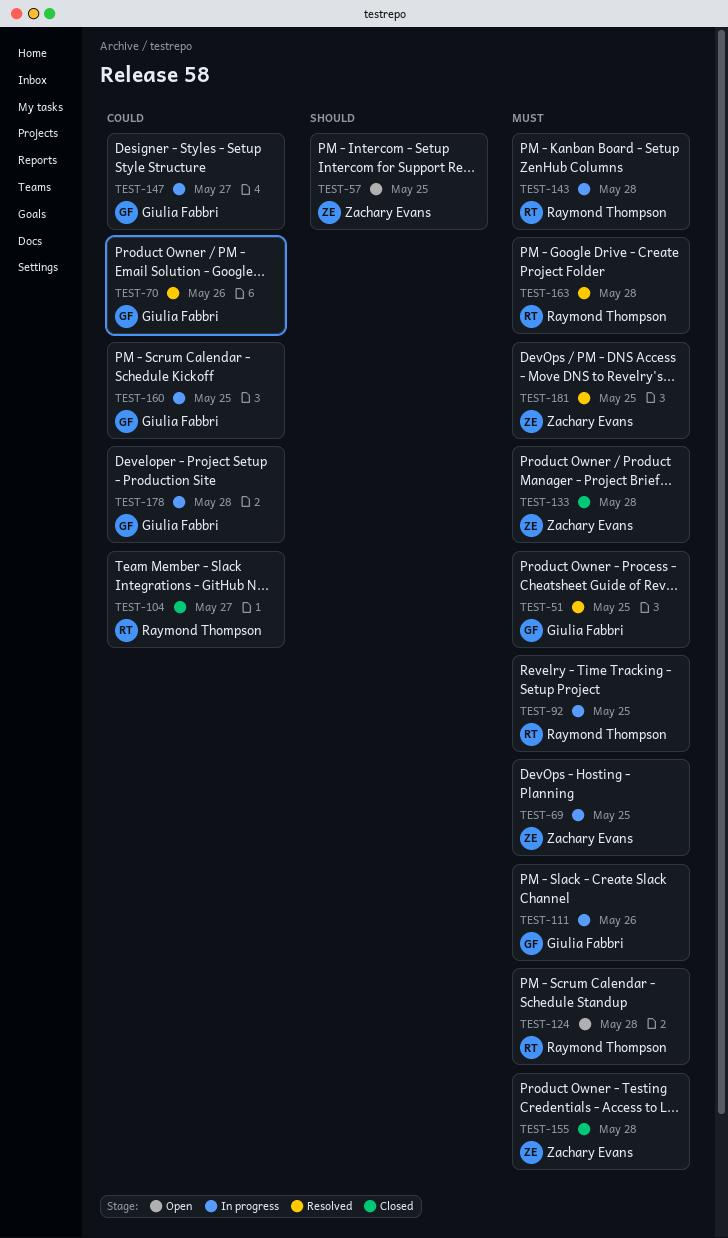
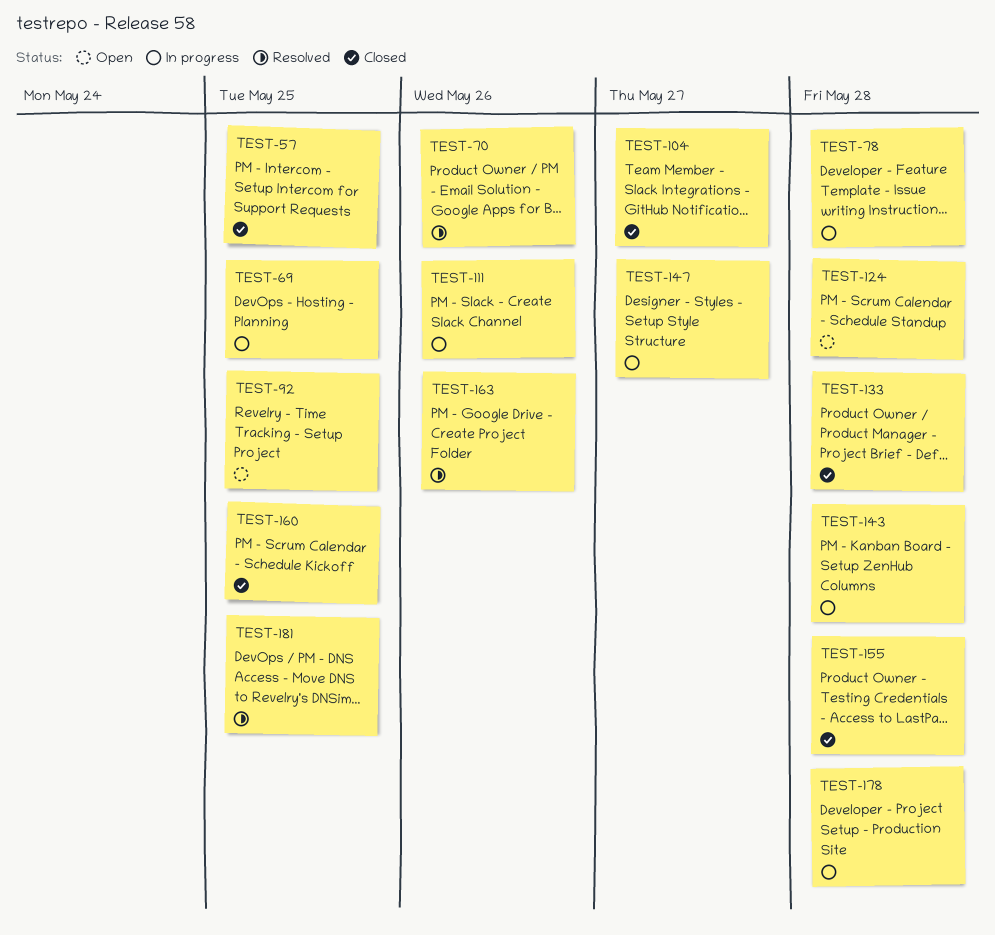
TEST-51: present -> none
TEST-57, status: Open -> Closed
TEST-78: none -> present
TEST-92, status: In progress -> Open
TEST-160, status: In progress -> Closed
TEST-163, due: May 28 -> May 26

